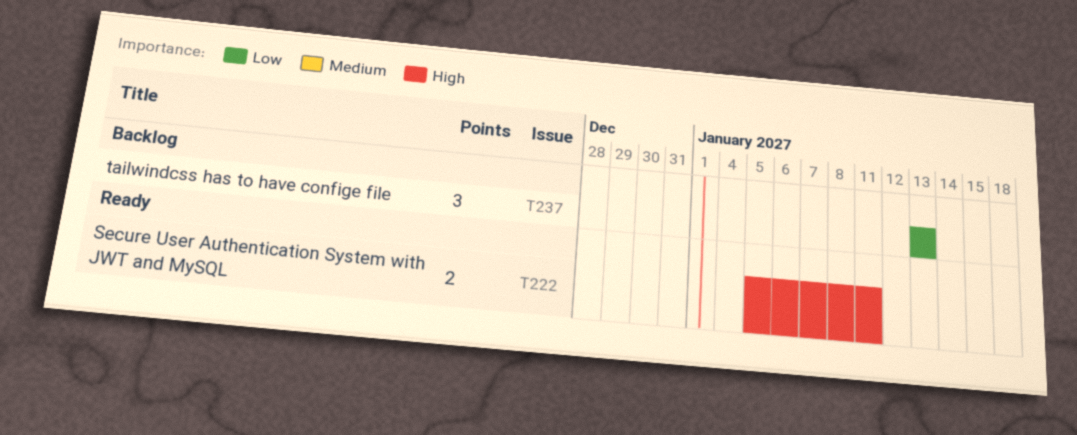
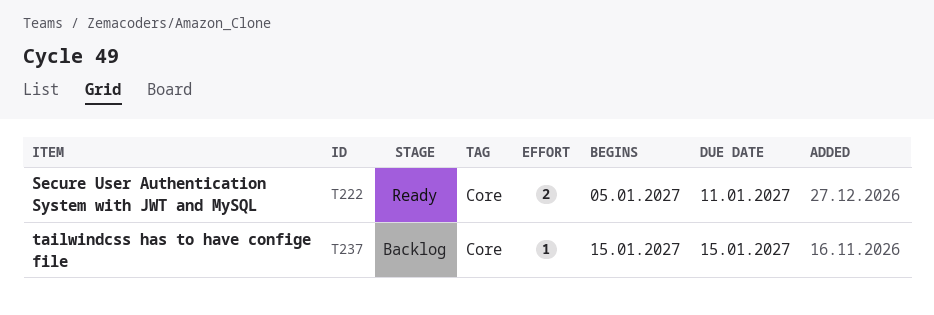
T237, estimate: 3 -> 1
T237, start: Jan 13 -> Jan 15
T237, due: Jan 13 -> Jan 15

